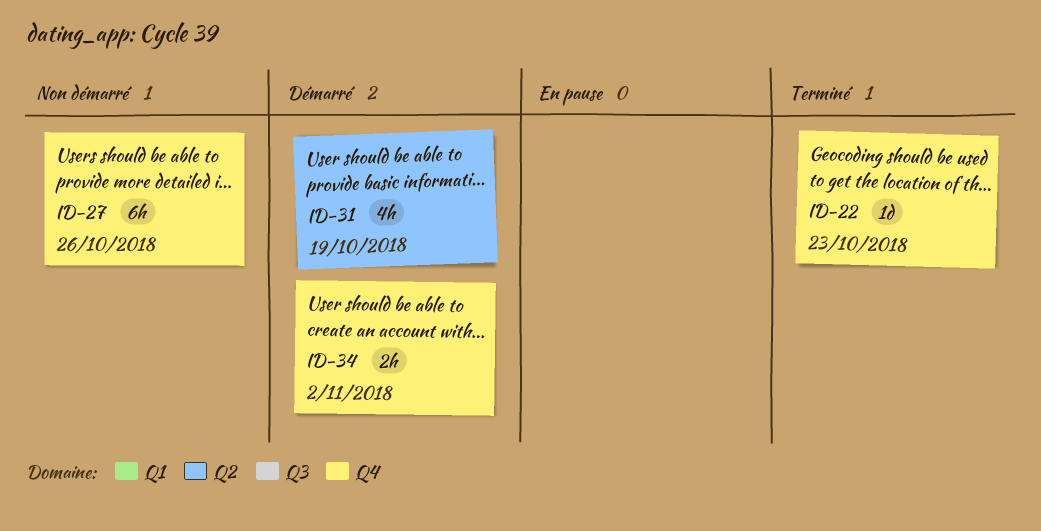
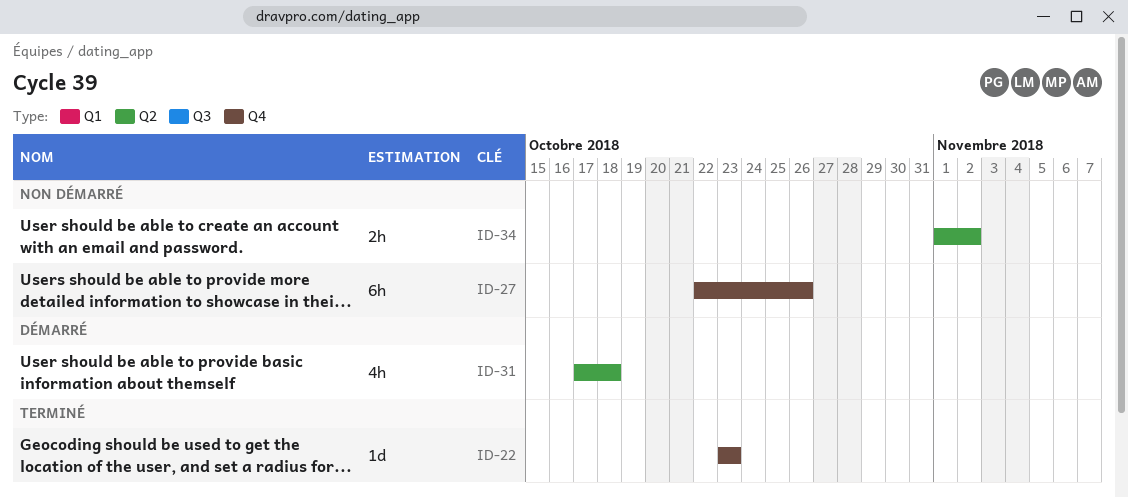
ID-31, due: Oct 19 -> Oct 18
ID-34, status: Démarré -> Non démarré
ID-34, label: Q4 -> Q2

